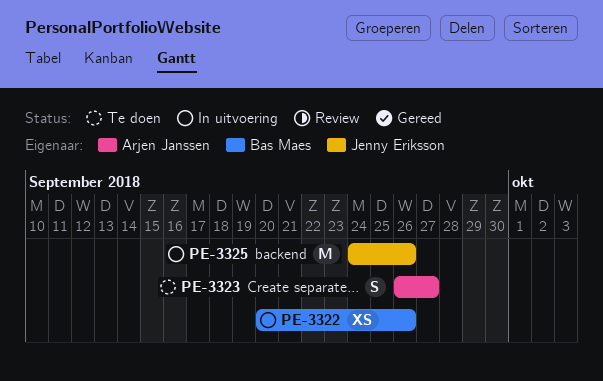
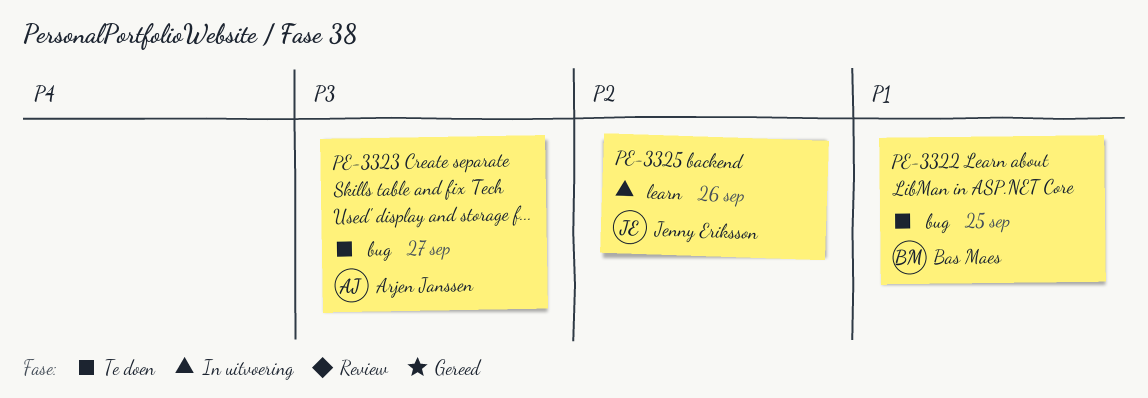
PE-3322, status: In uitvoering -> Te doen
PE-3322, due: Sep 26 -> Sep 25

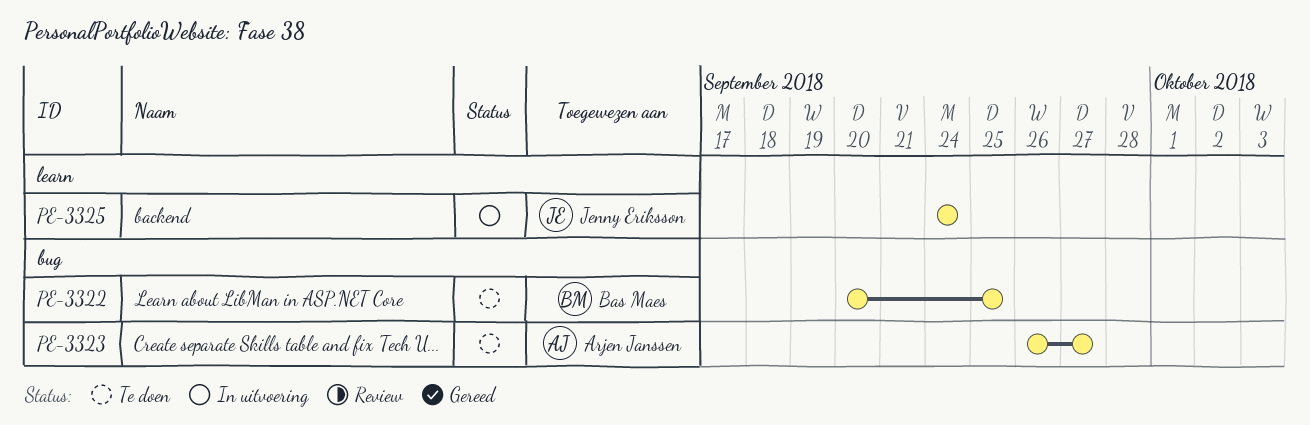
PE-3325, due: Sep 26 -> Sep 24

